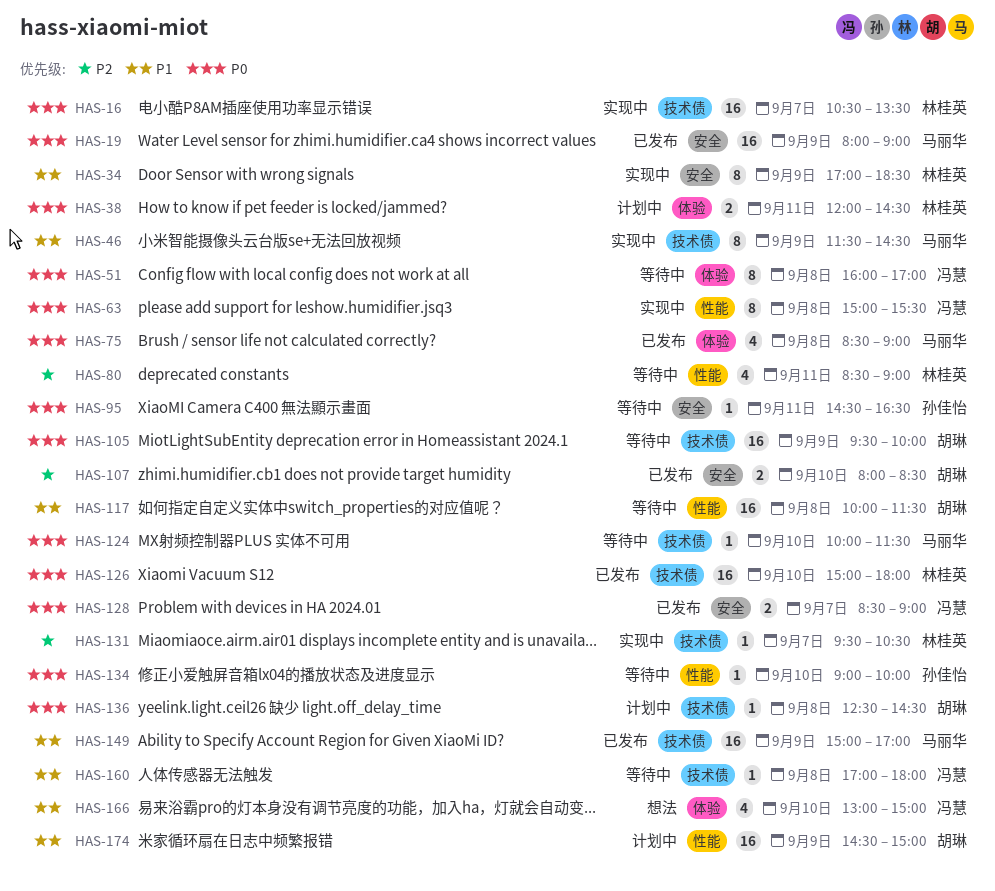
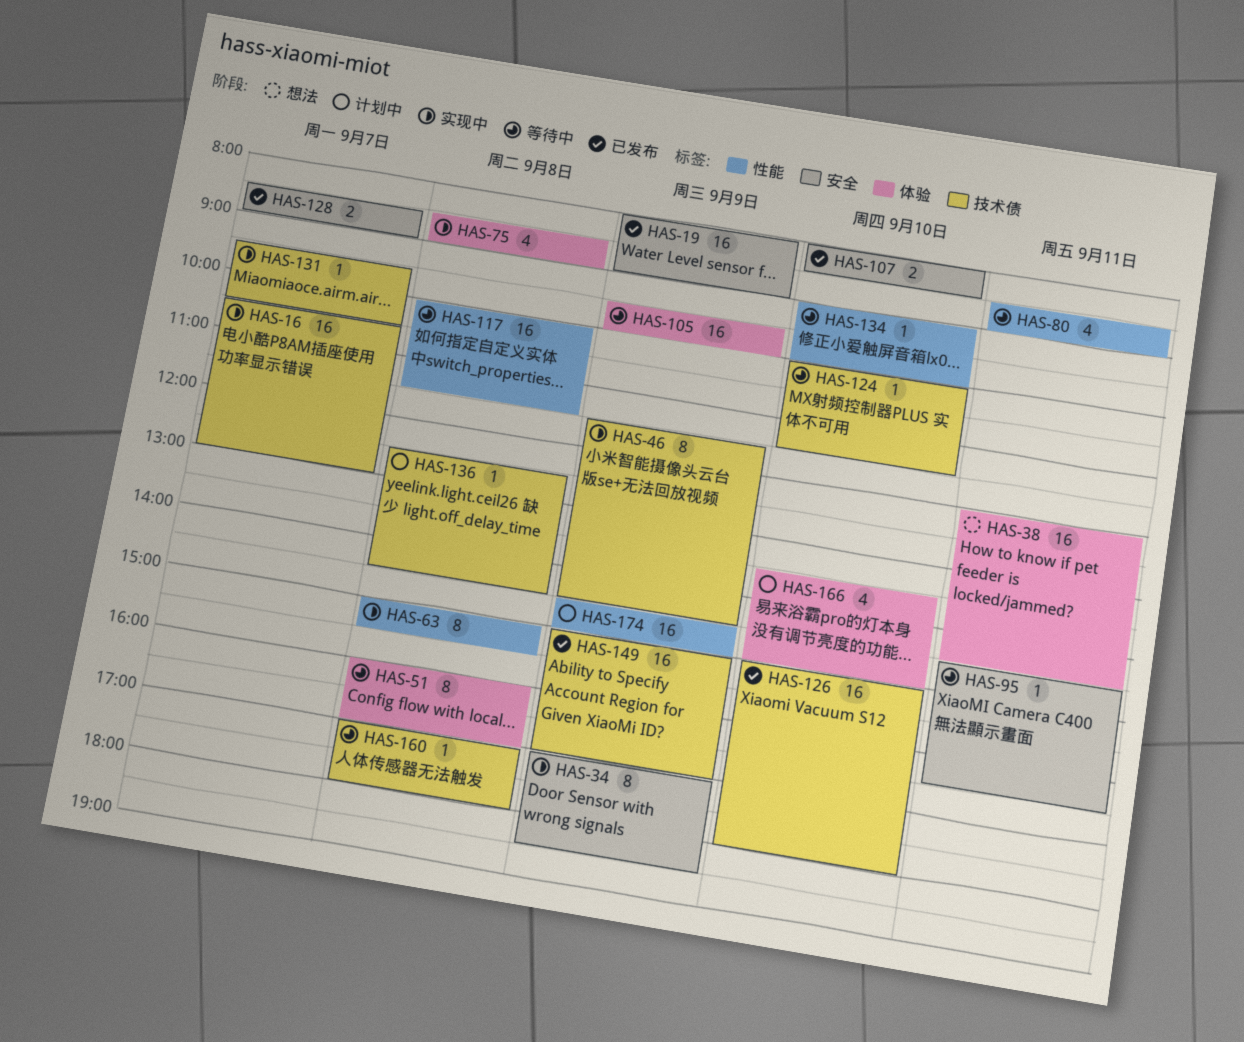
HAS-16, ends: 13:30 -> 13:00
HAS-38, status: 计划中 -> 想法
HAS-38, estimate: 2 -> 16
HAS-75, status: 已发布 -> 实现中
HAS-105, label: 技术债 -> 体验
HAS-166, status: 想法 -> 计划中
HAS-166, begins: 13:00 -> 13:30

